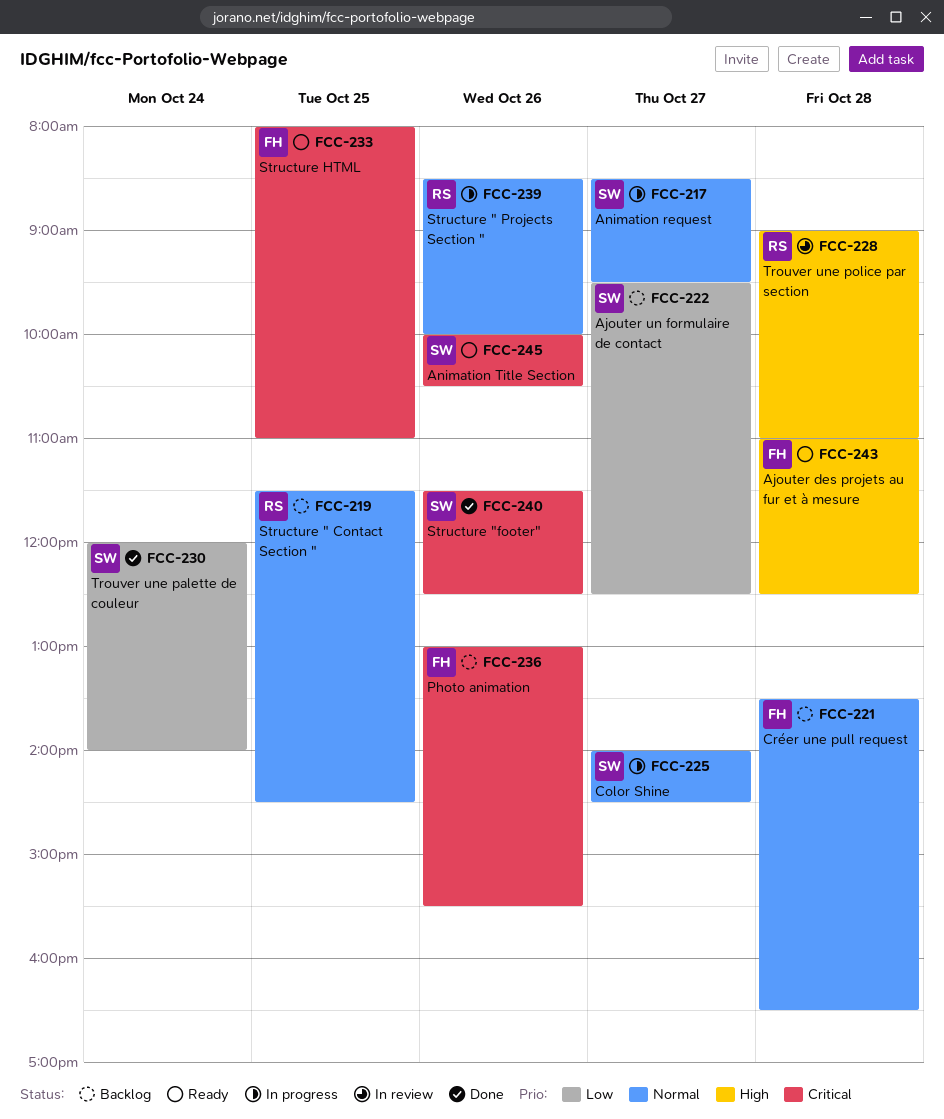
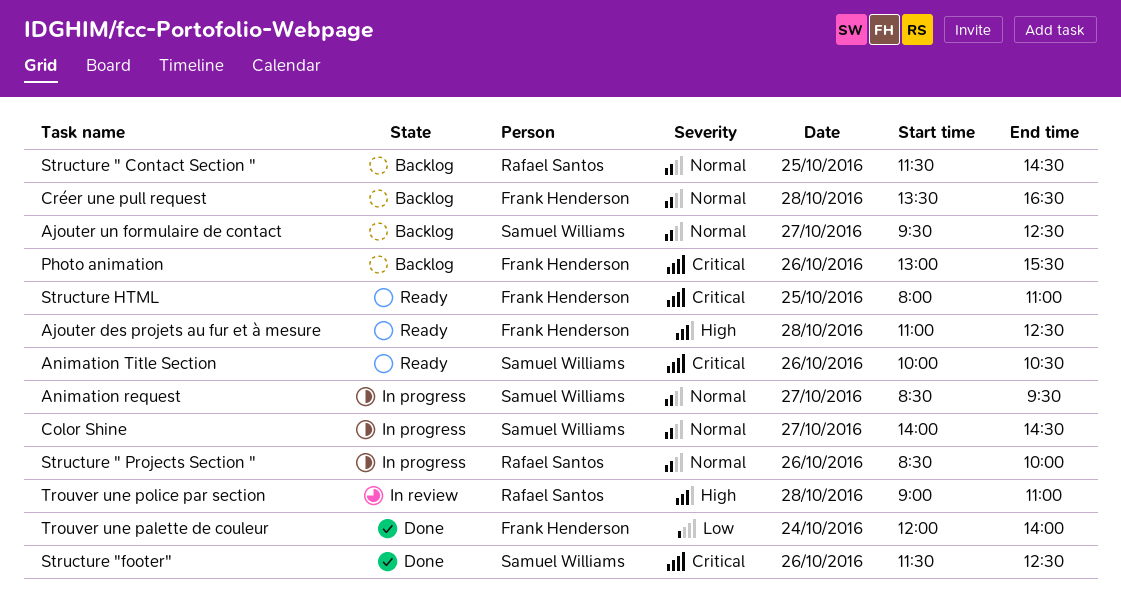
Ajouter un formulaire de contact, priority: Low -> Normal
Trouver une palette de couleur, owner: Samuel Williams -> Frank Henderson

